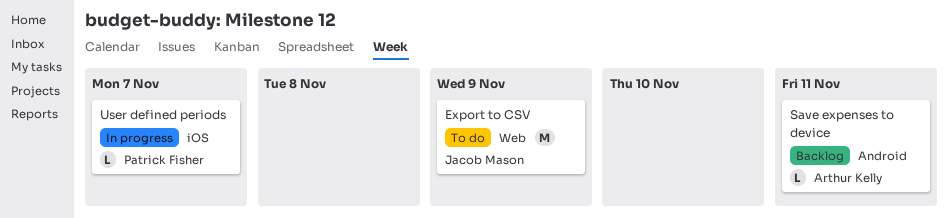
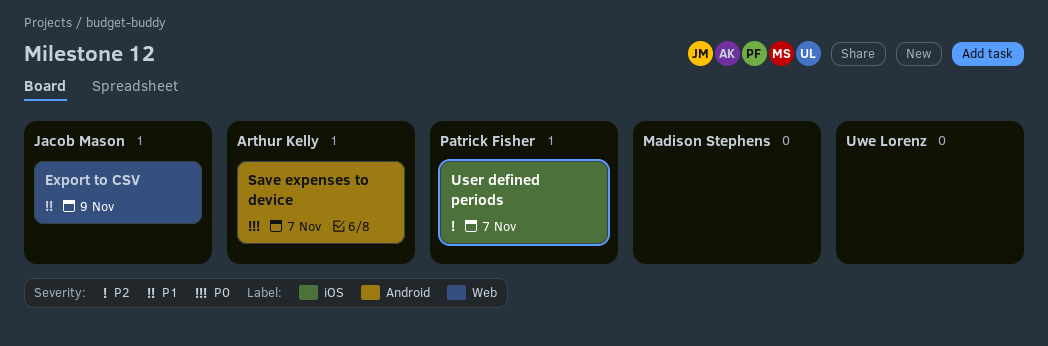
Save expenses to device, due: Nov 11 -> Nov 7

